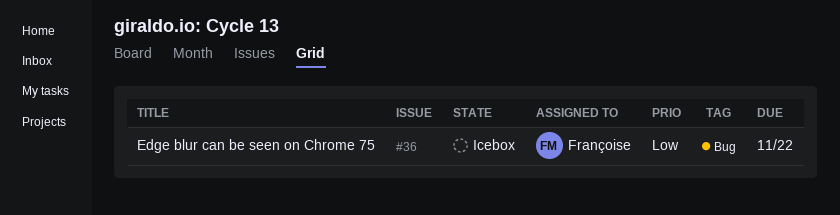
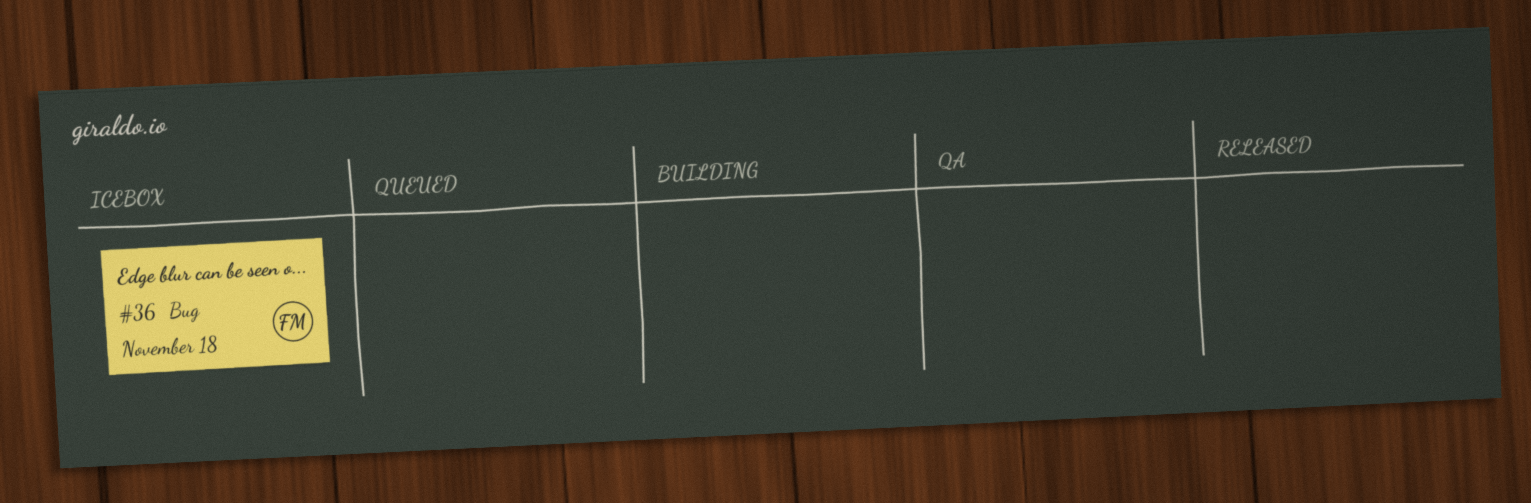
#36, due: Nov 22 -> Nov 18

